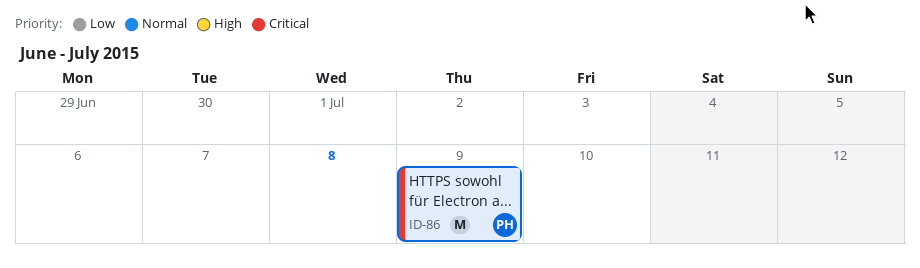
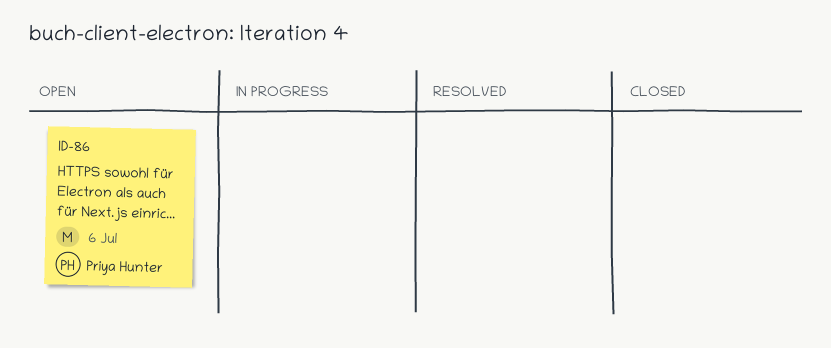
ID-86, due: Jul 9 -> Jul 6

